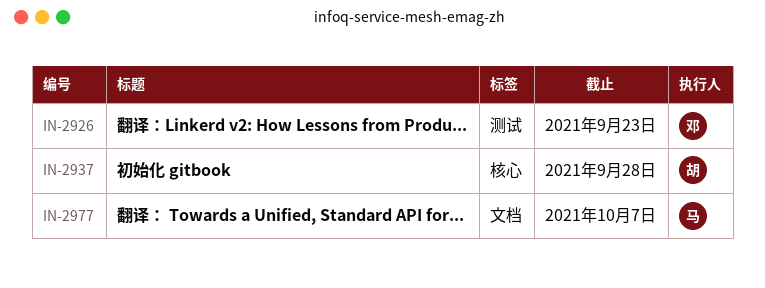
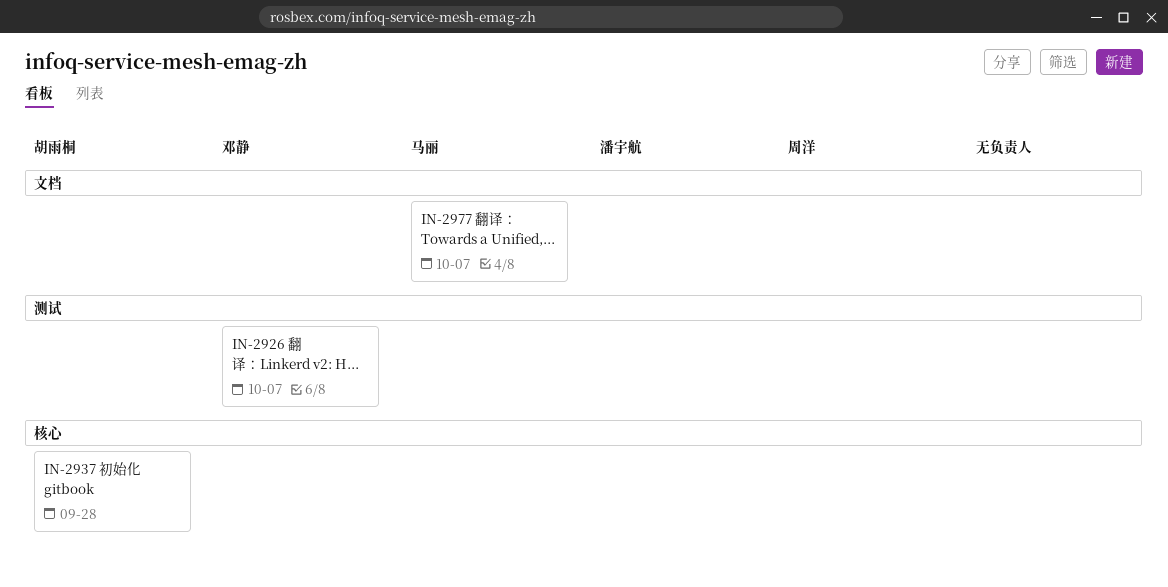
IN-2926, due: Sep 23 -> Oct 7

